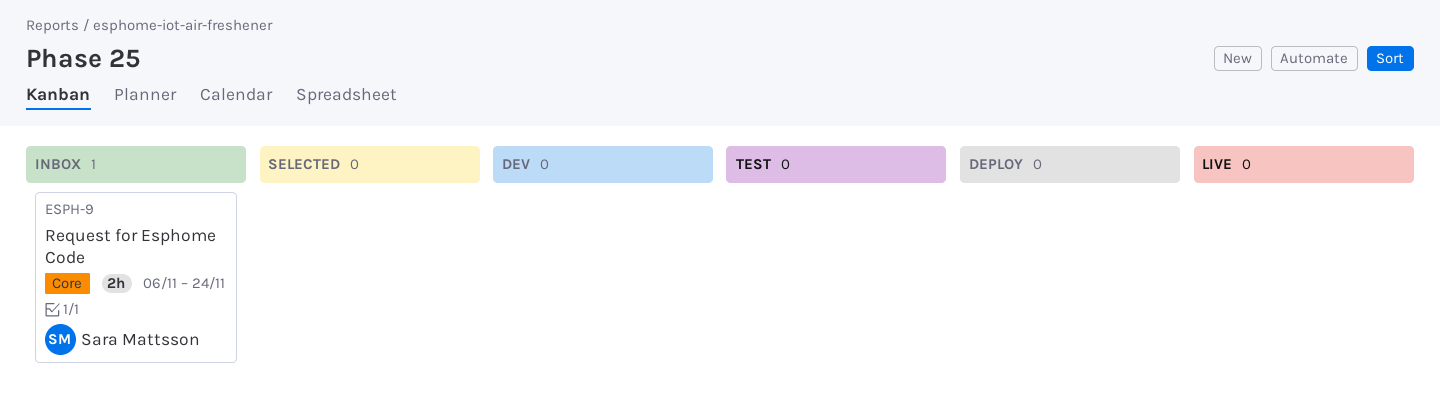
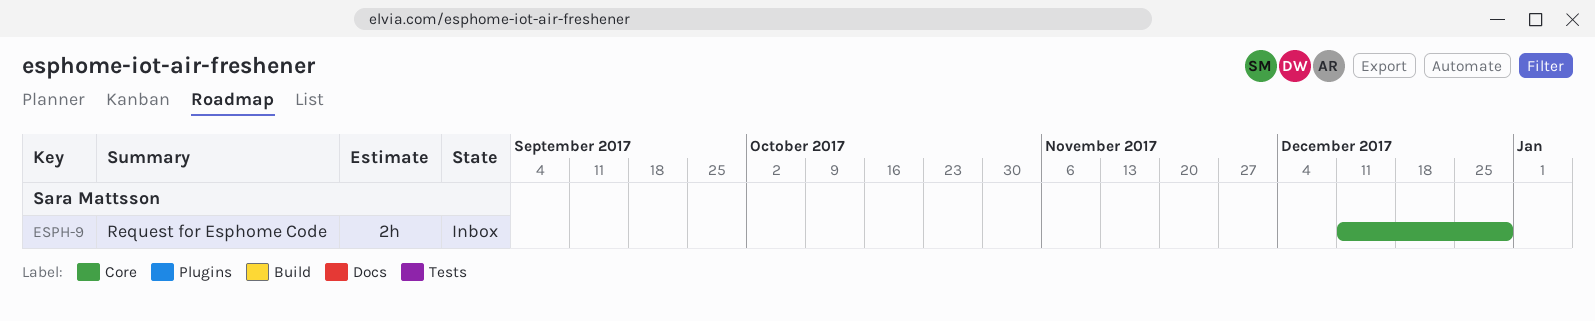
ESPH-9, start: Nov 6 -> Dec 11
ESPH-9, due: Nov 24 -> Dec 29

